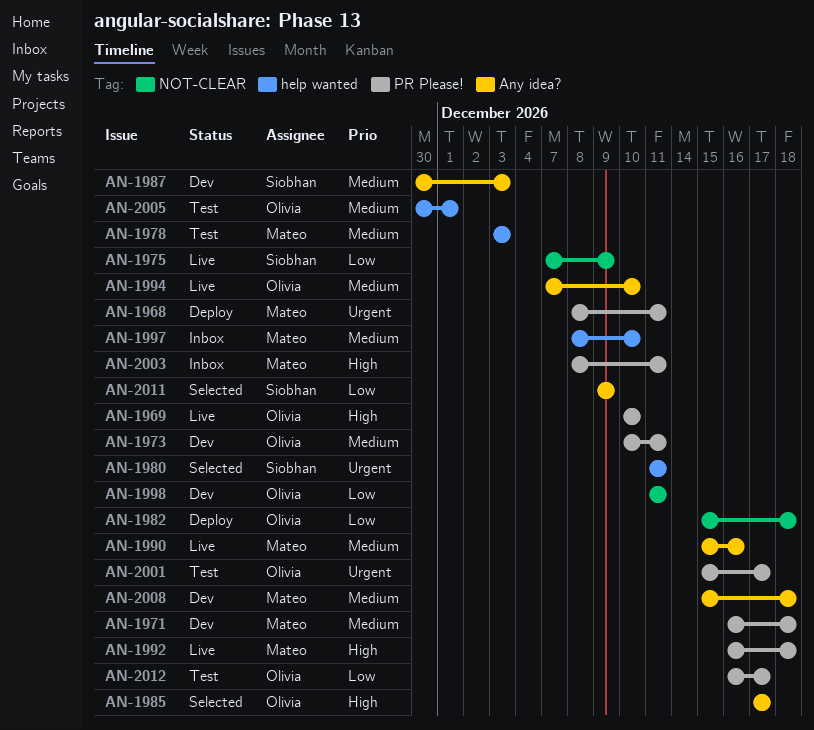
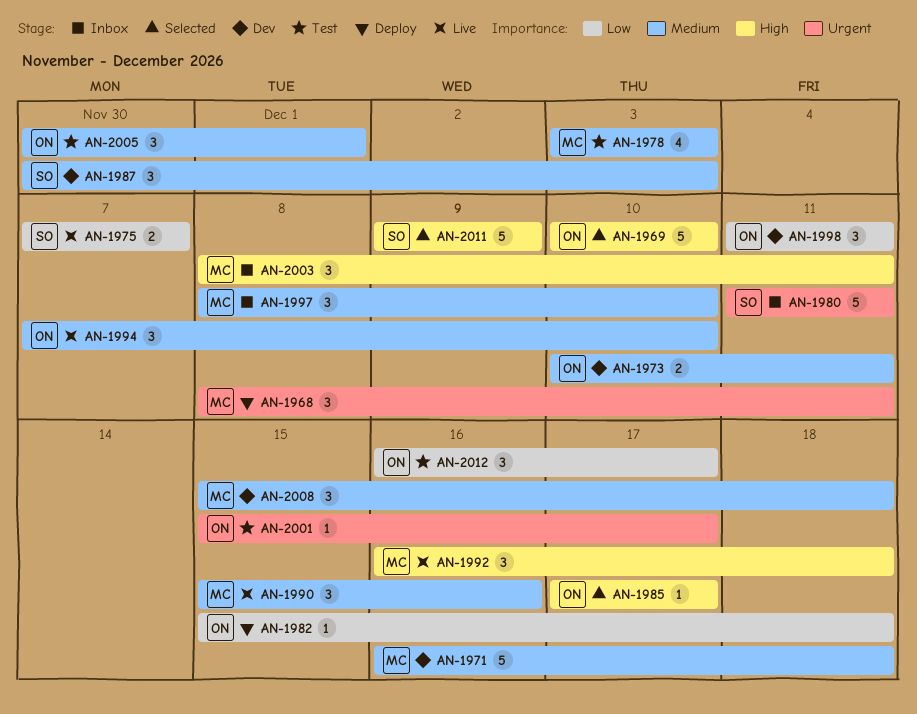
AN-1969, status: Live -> Selected
AN-1975, due: Dec 9 -> Dec 7
AN-1980, status: Selected -> Inbox
AN-2011, priority: Low -> High

